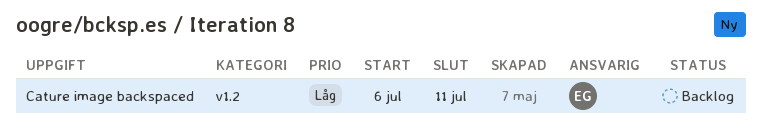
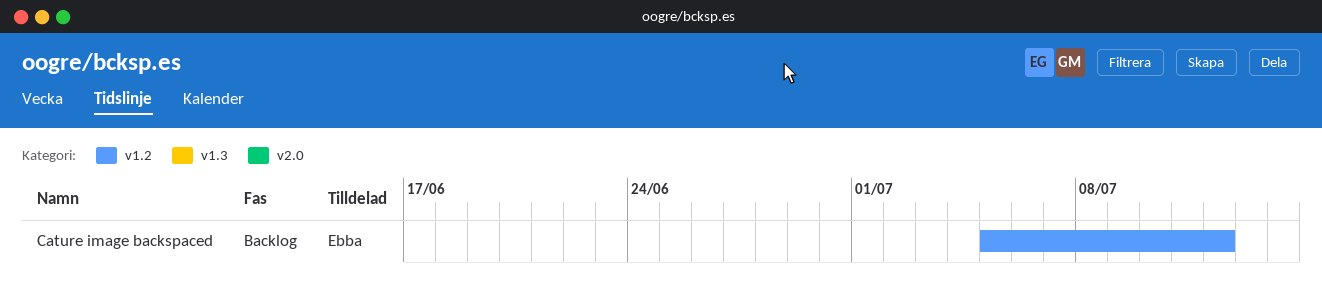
Cature image backspaced, start: Jul 6 -> Jul 5
Cature image backspaced, due: Jul 11 -> Jul 12

